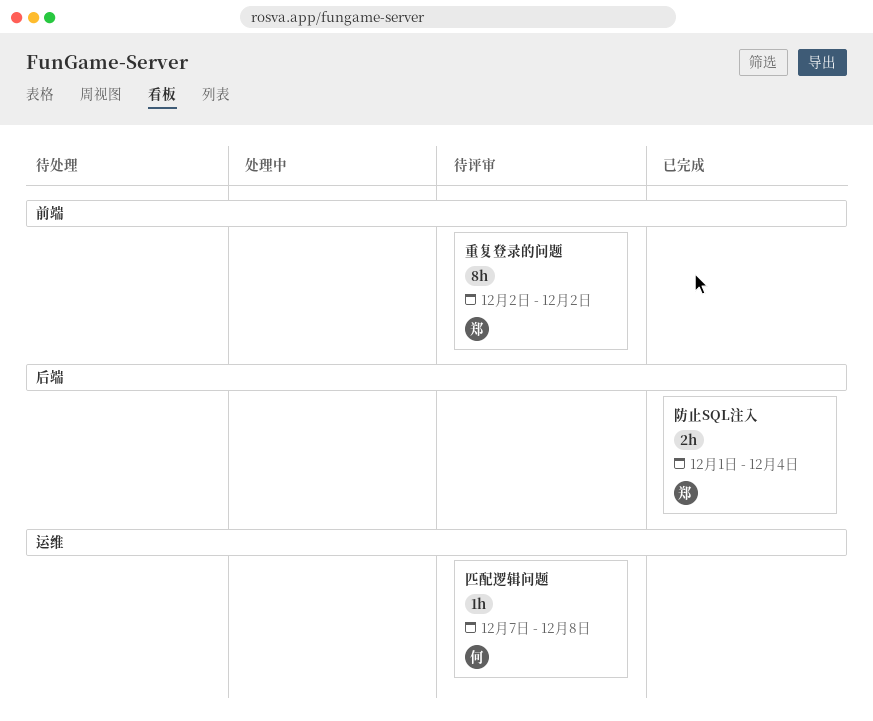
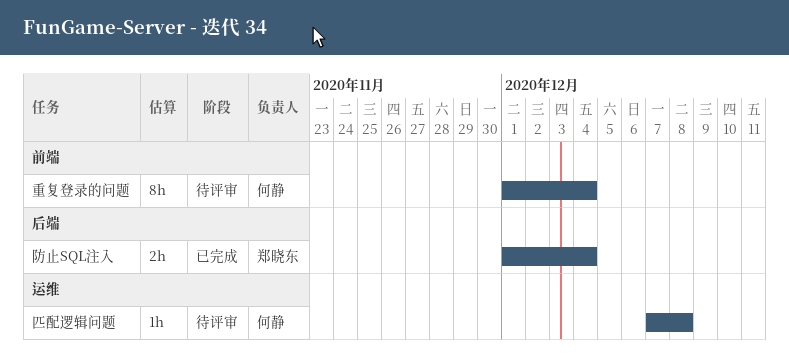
重复登录的问题, owner: 郑晓东 -> 何静
重复登录的问题, start: Dec 2 -> Dec 1
重复登录的问题, due: Dec 2 -> Dec 4

